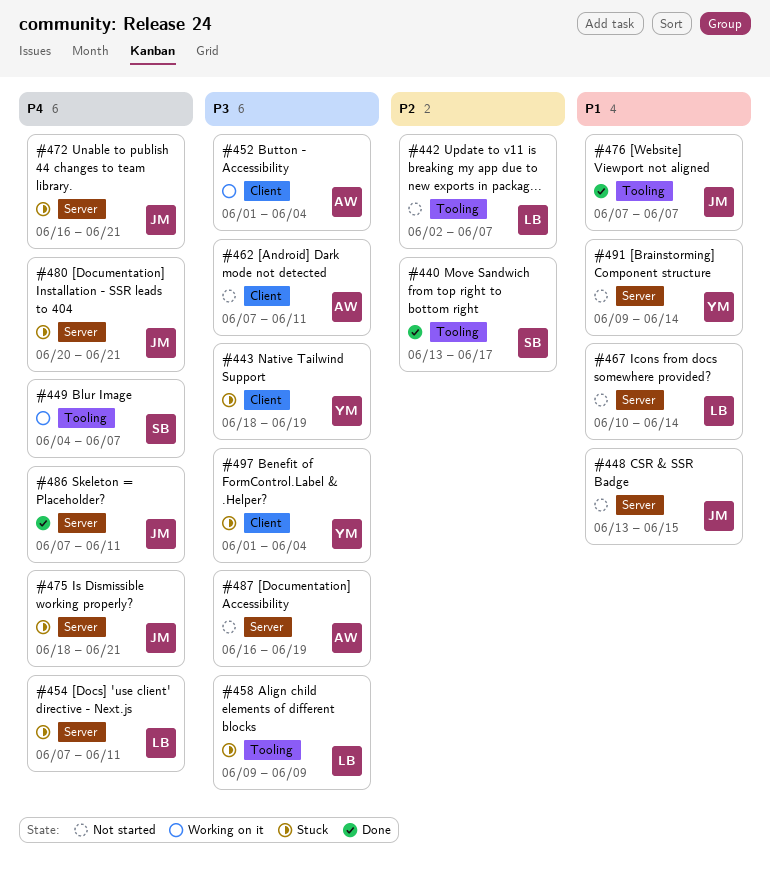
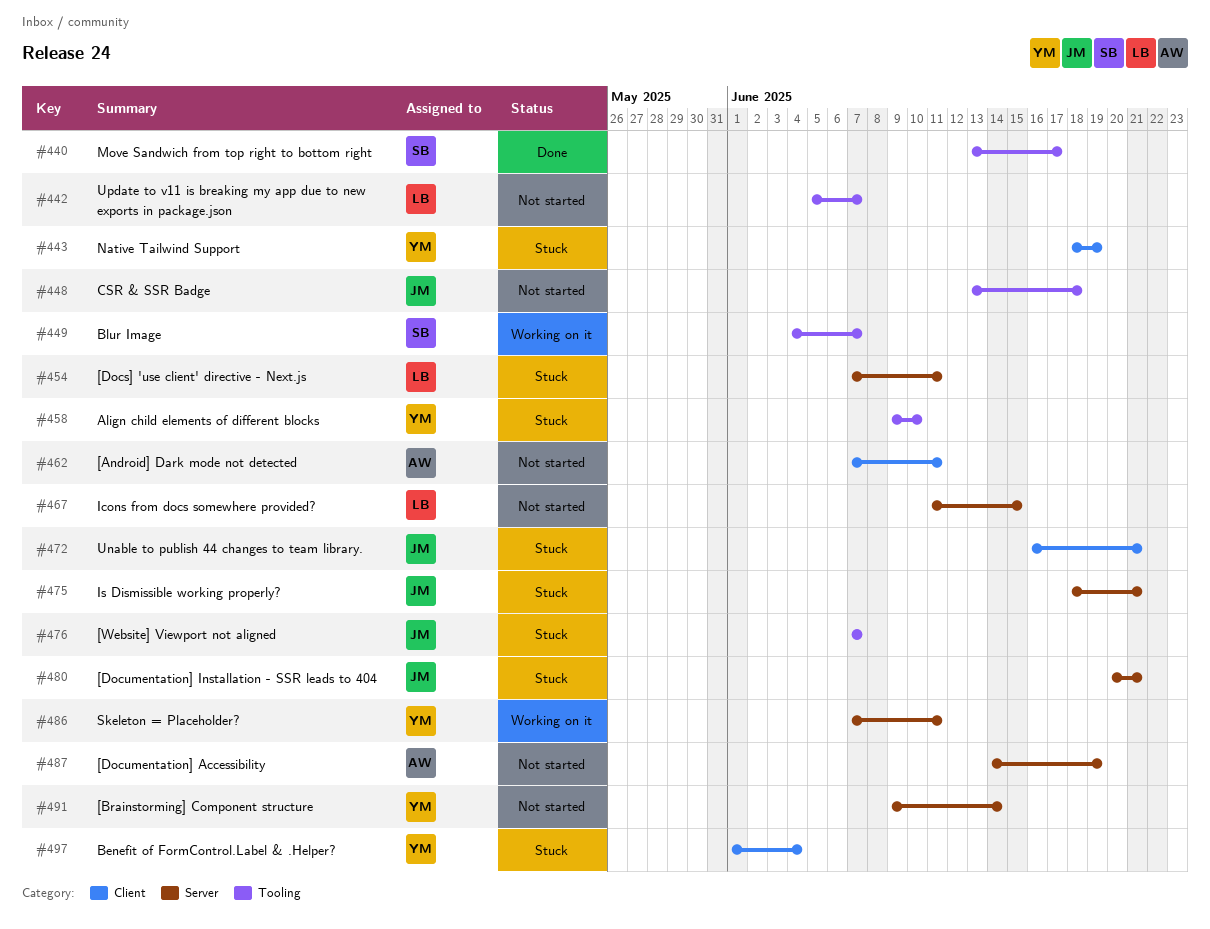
#442, start: Jun 2 -> Jun 5
#448, label: Server -> Tooling
#448, due: Jun 15 -> Jun 18
#452: present -> none
#458, owner: LB -> YM
#458, due: Jun 9 -> Jun 10
#467, start: Jun 10 -> Jun 11
#467, due: Jun 14 -> Jun 15
#472, label: Server -> Client
#476, status: Done -> Stuck
#486, status: Done -> Working on it
#486, owner: JM -> YM
#487, start: Jun 16 -> Jun 14

